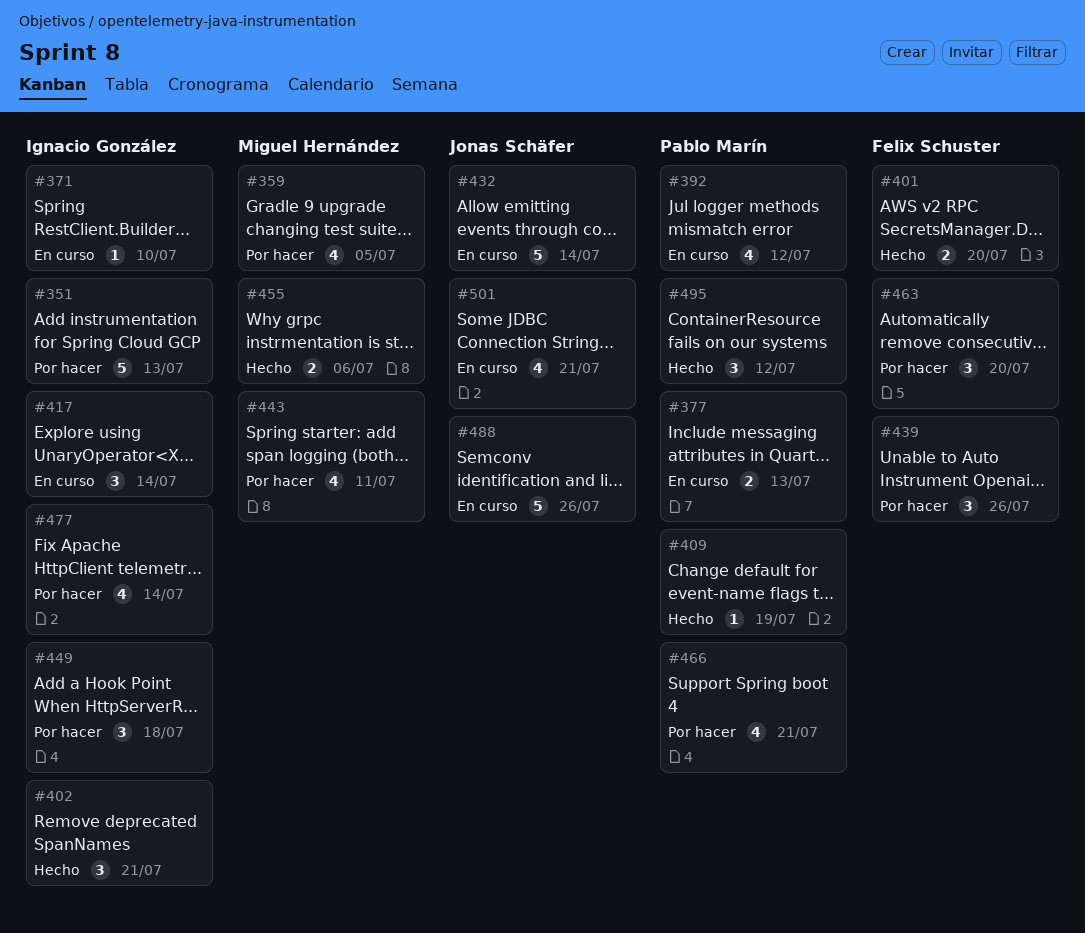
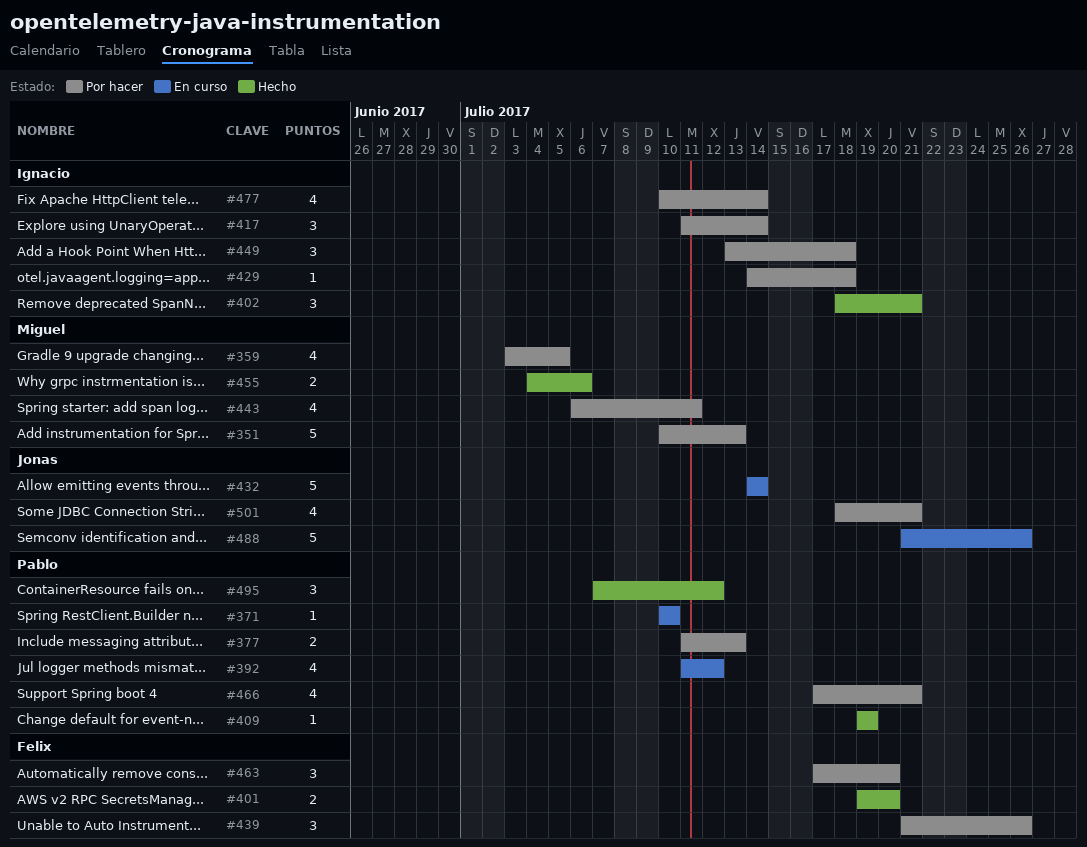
#351, owner: Ignacio González -> Miguel Hernández
#371, owner: Ignacio González -> Pablo Marín
#377, status: En curso -> Por hacer
#417, status: En curso -> Por hacer
#429: none -> present
#501, status: En curso -> Por hacer

